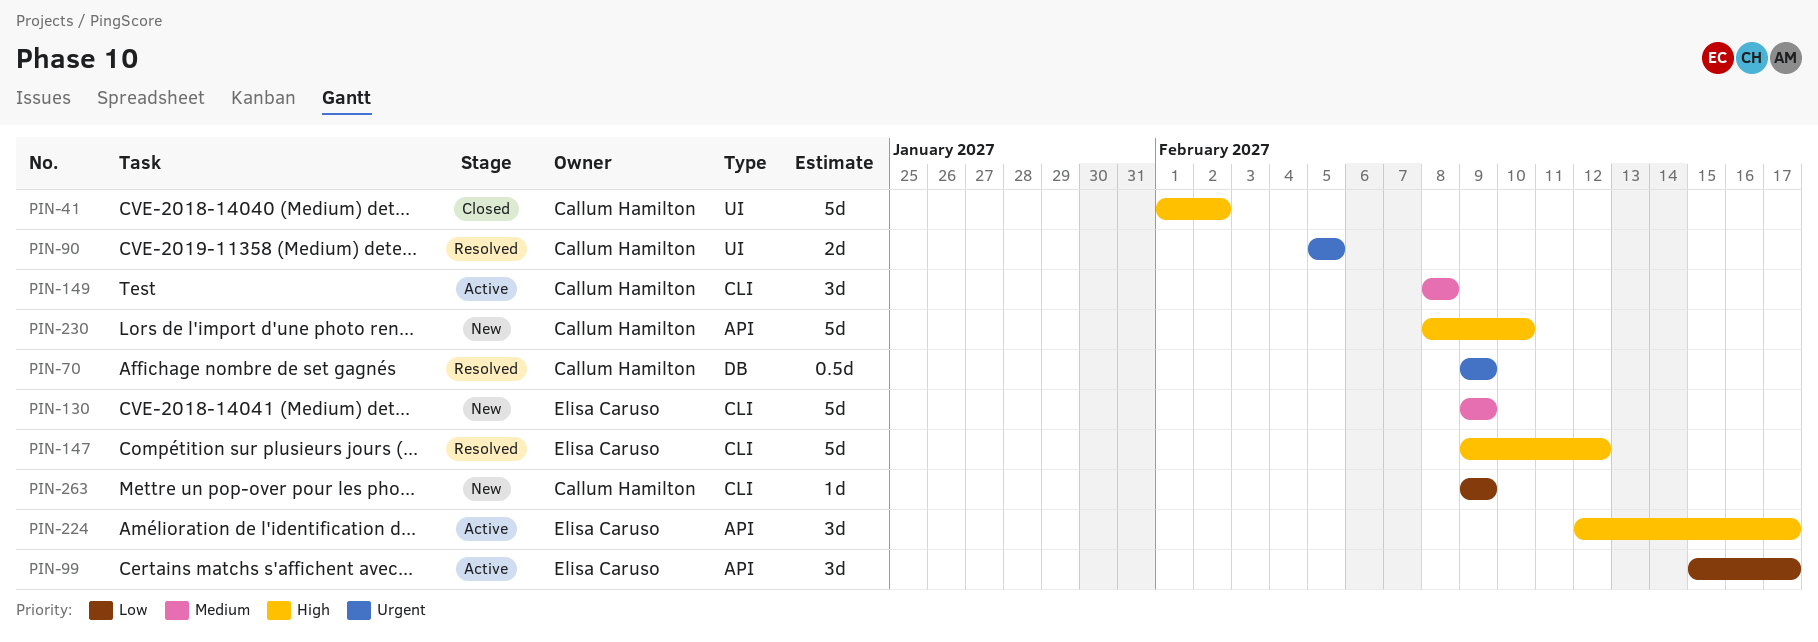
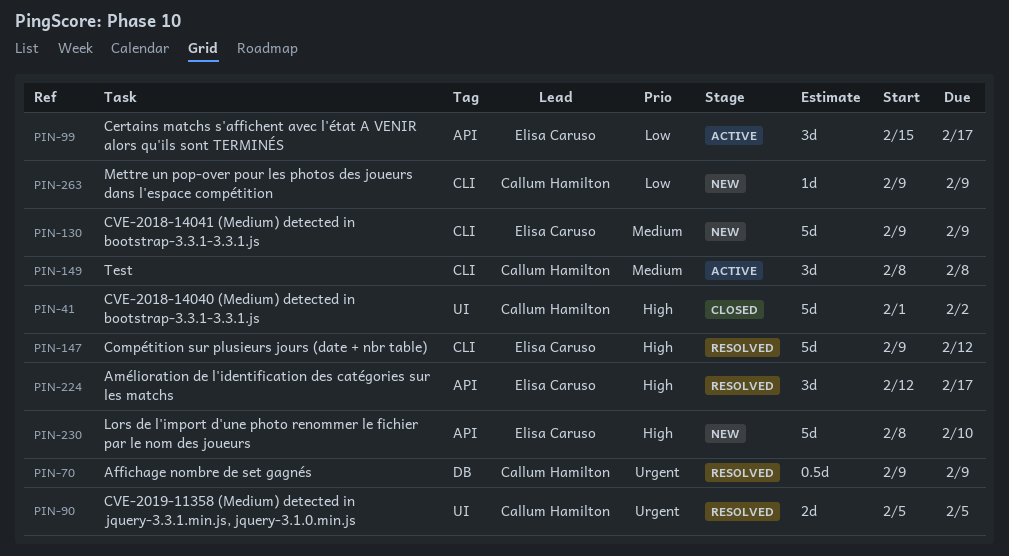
PIN-224, status: Active -> Resolved
PIN-230, owner: Callum Hamilton -> Elisa Caruso

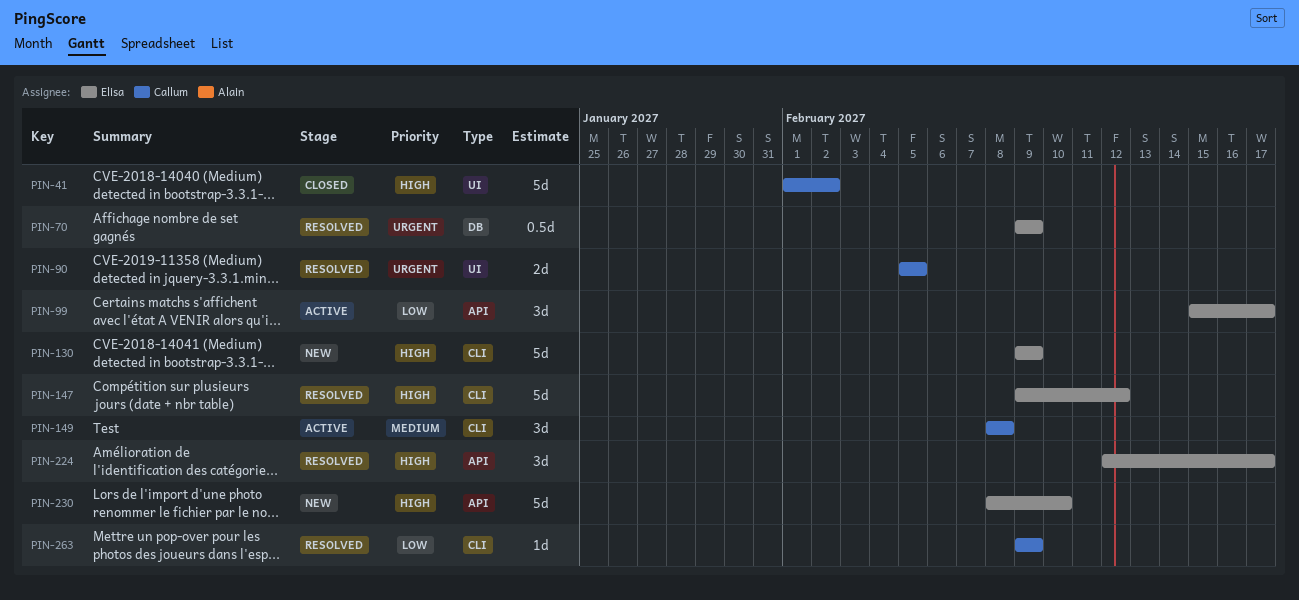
PIN-70, owner: Callum Hamilton -> Elisa Caruso
PIN-130, priority: Medium -> High
PIN-263, status: New -> Resolved

